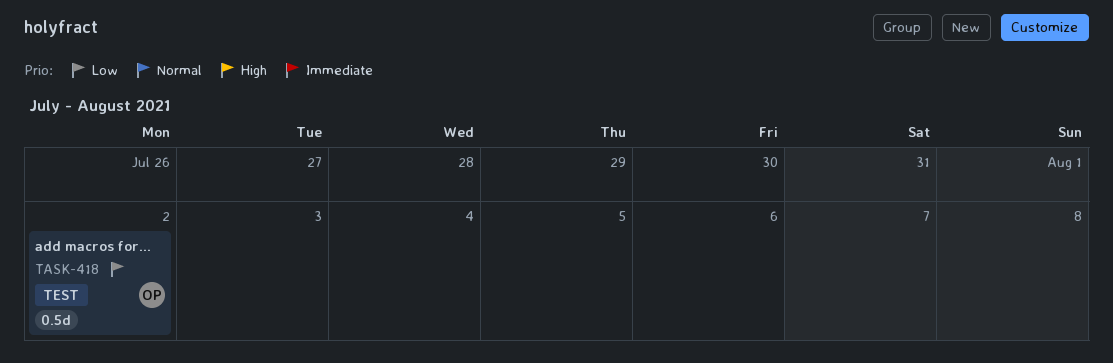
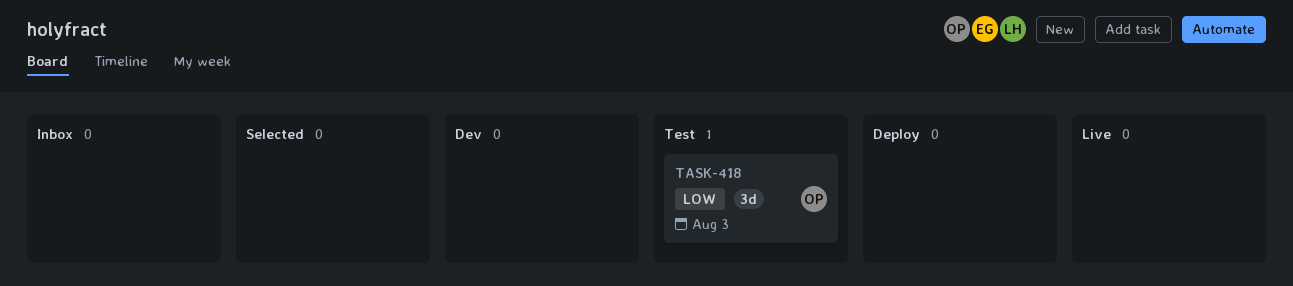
TASK-418, estimate: 0.5d -> 3d
TASK-418, due: Aug 2 -> Aug 3

